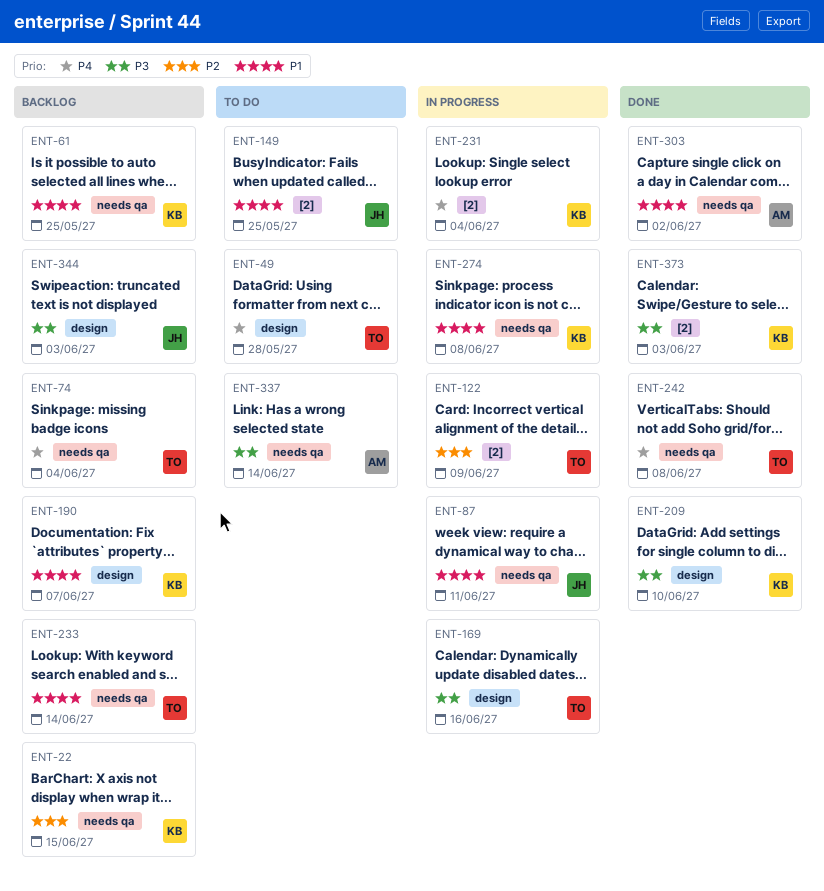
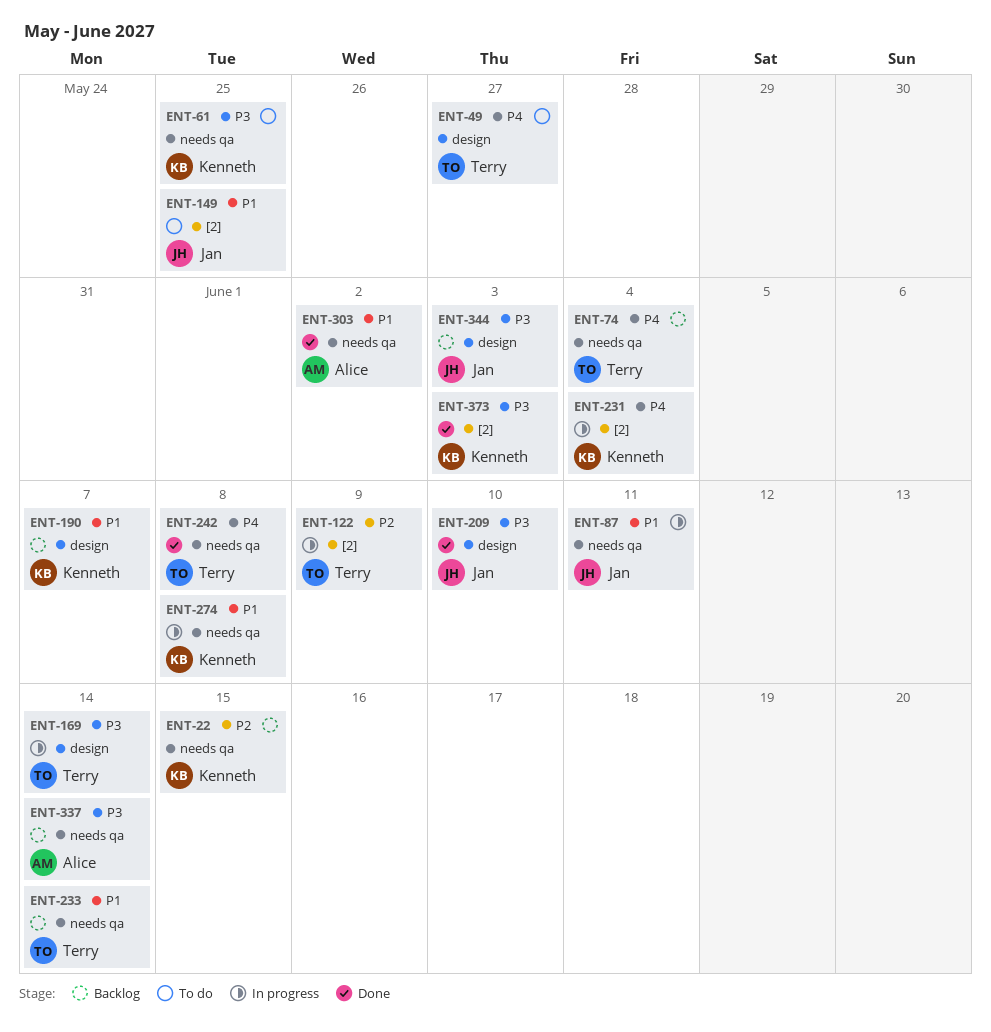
ENT-49, due: May 28 -> May 27
ENT-61, status: Backlog -> To do
ENT-61, priority: P1 -> P3
ENT-169, due: Jun 16 -> Jun 14
ENT-209, owner: Kenneth -> Jan
ENT-337, status: To do -> Backlog

